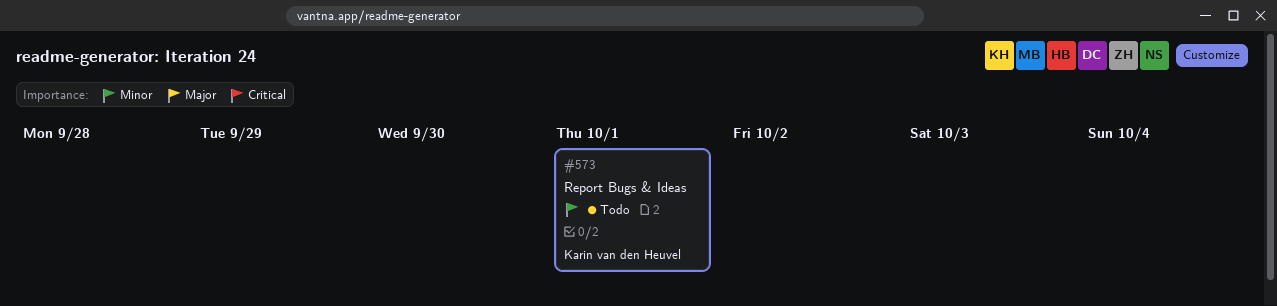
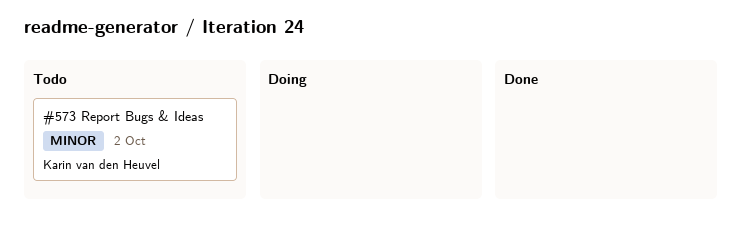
#573, due: Oct 1 -> Oct 2

